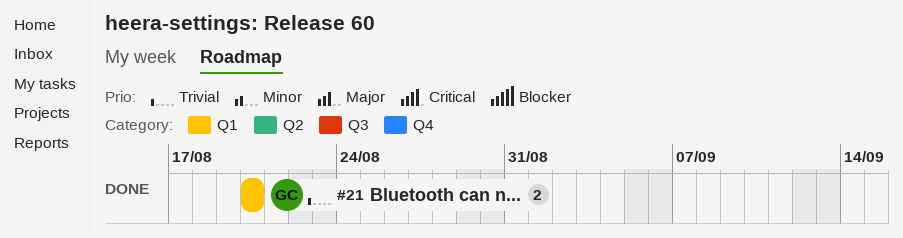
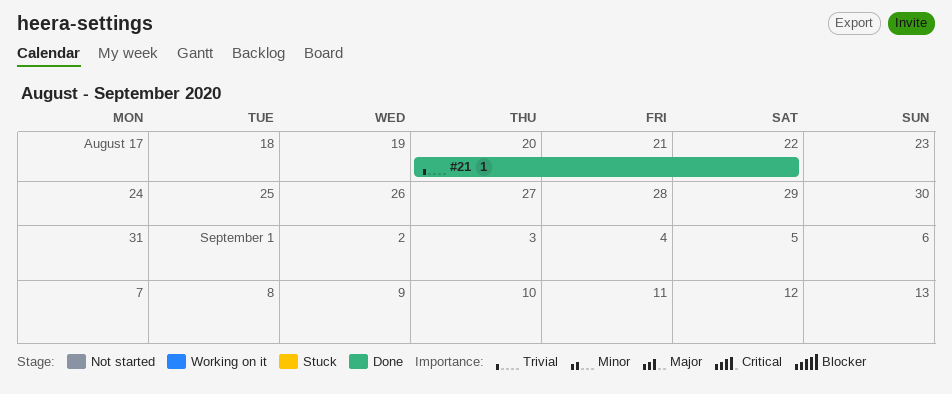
#21, estimate: 2 -> 1
#21, due: Aug 20 -> Aug 22

